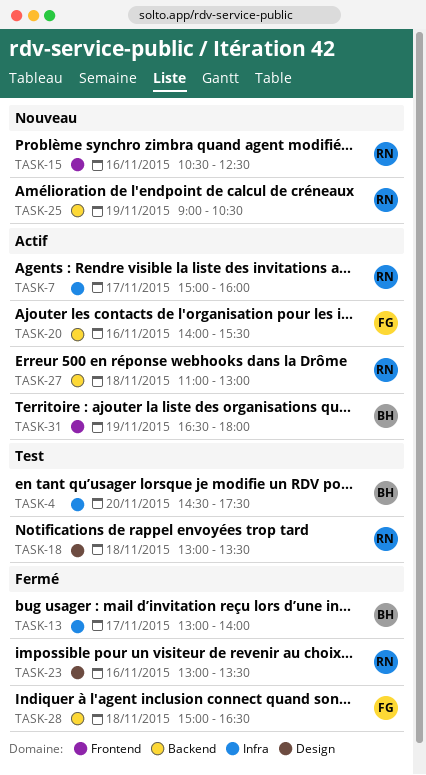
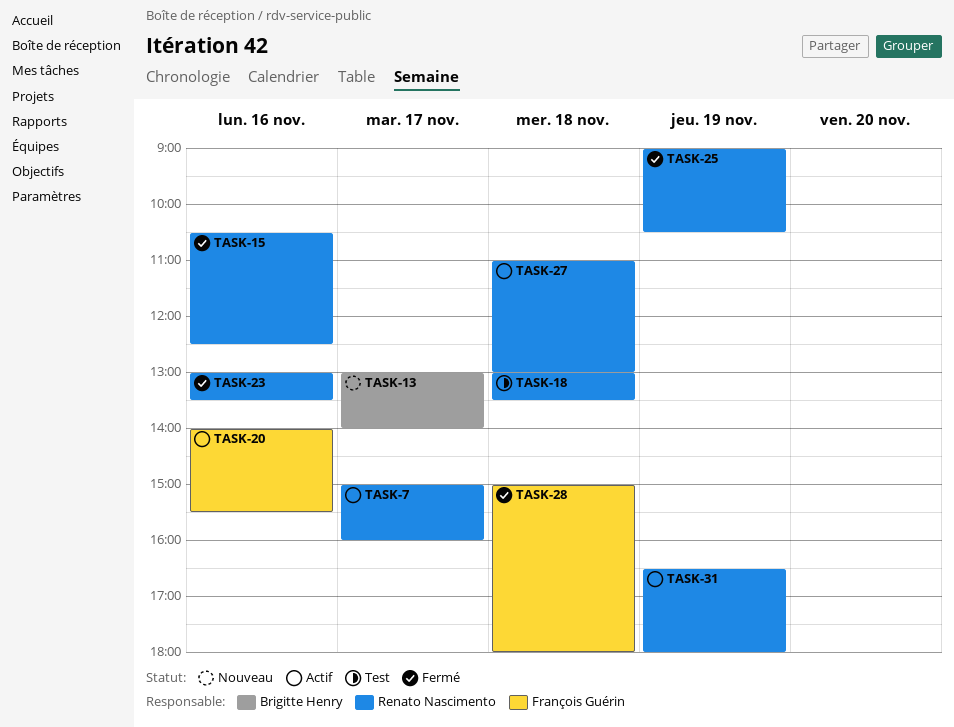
TASK-4: present -> none
TASK-13, status: Fermé -> Nouveau
TASK-15, status: Nouveau -> Fermé
TASK-25, status: Nouveau -> Fermé
TASK-28, ends: 16:30 -> 18:00
TASK-31, owner: Brigitte Henry -> Renato Nascimento

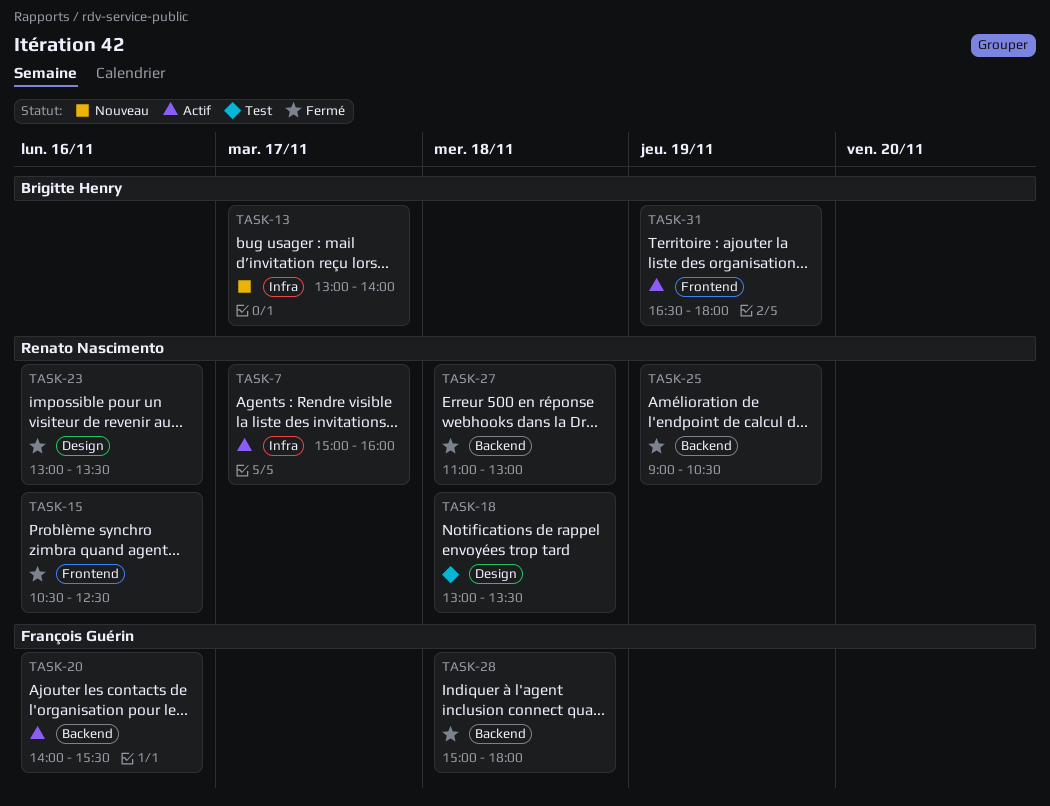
TASK-27, status: Actif -> Fermé
TASK-31, owner: Renato Nascimento -> Brigitte Henry

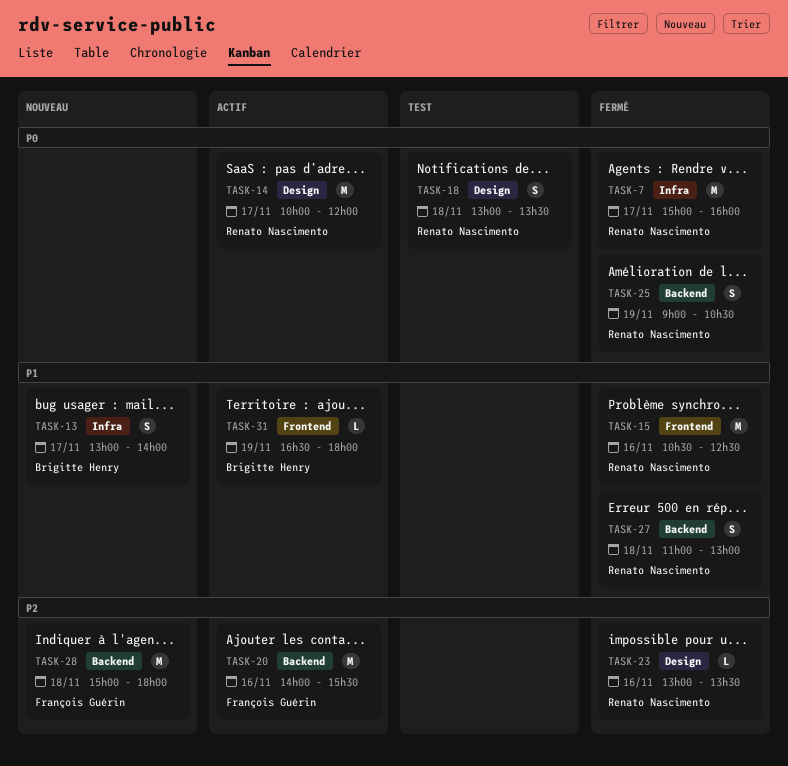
TASK-7, status: Actif -> Fermé
TASK-14: none -> present
TASK-28, status: Fermé -> Nouveau

